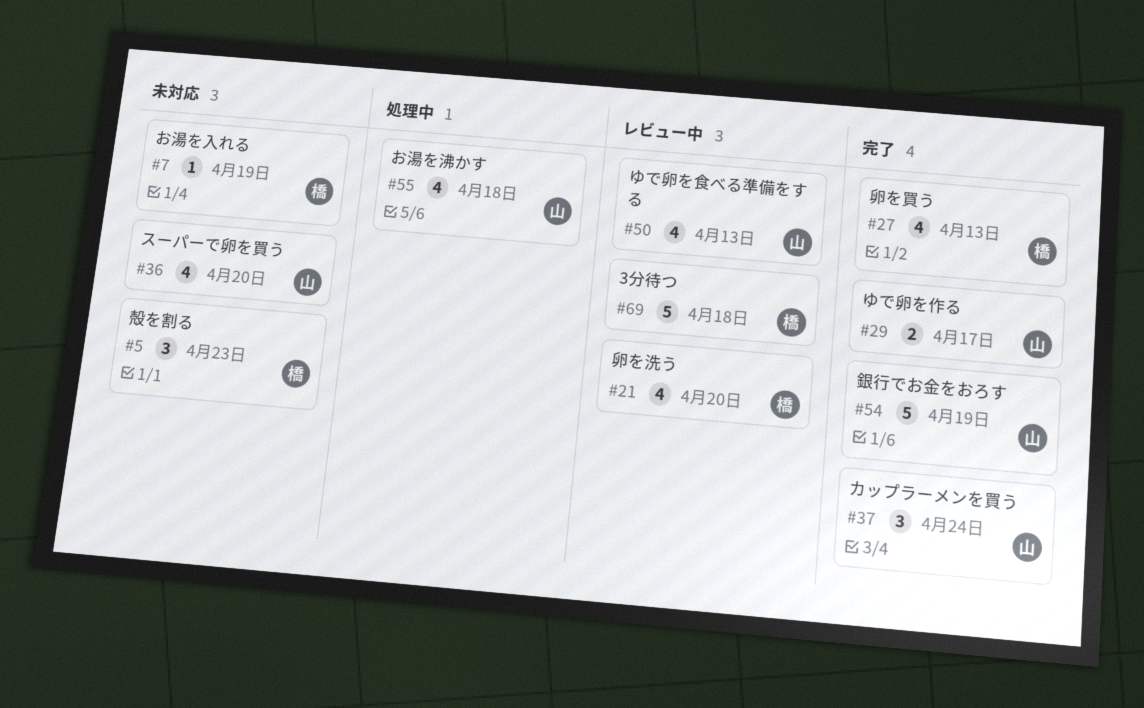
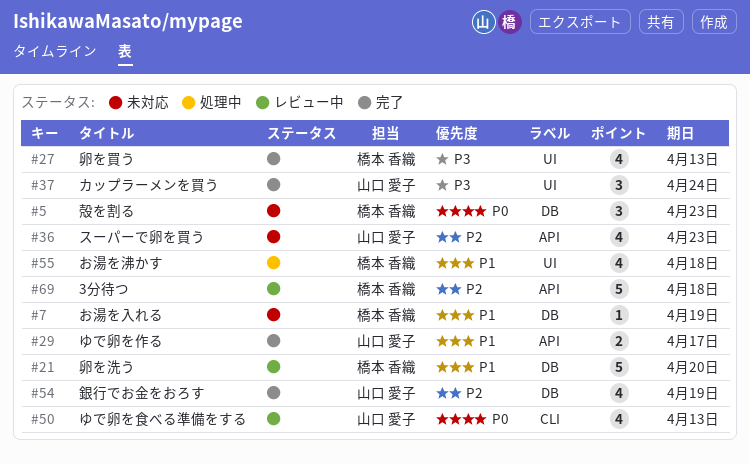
#21, estimate: 4 -> 5
#36, due: Apr 20 -> Apr 23
#54, estimate: 5 -> 4
#55, owner: 山口 愛子 -> 橋本 香織

